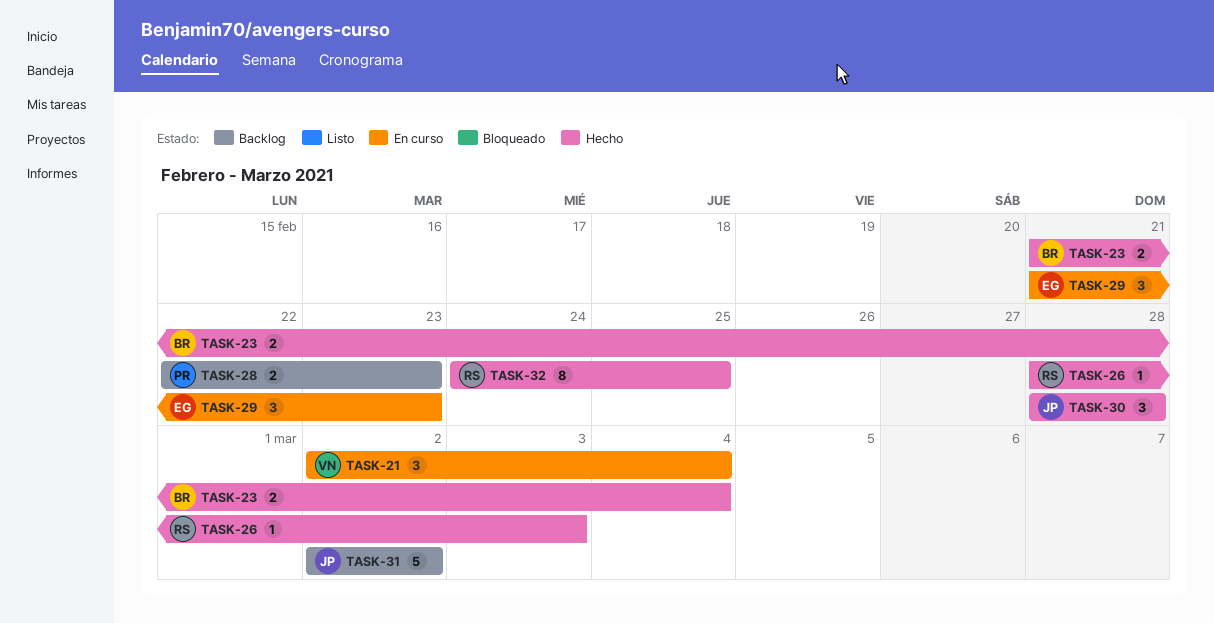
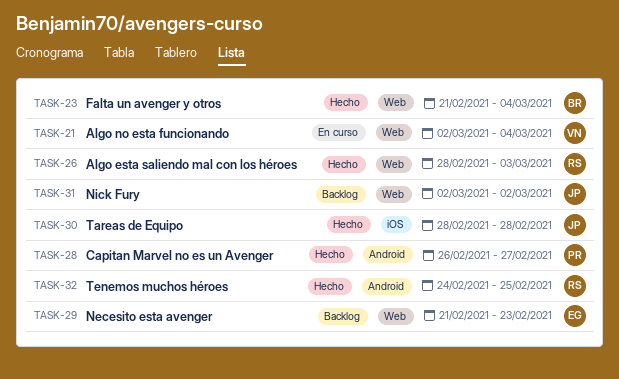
TASK-28, status: Backlog -> Hecho
TASK-28, start: Feb 22 -> Feb 26
TASK-28, due: Feb 23 -> Feb 27
TASK-29, status: En curso -> Backlog

